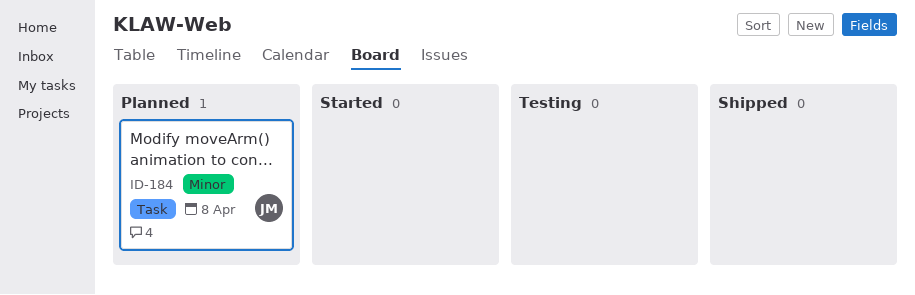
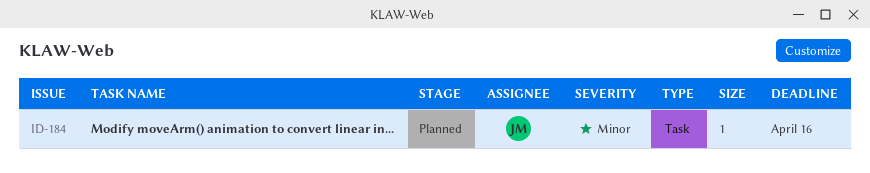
ID-184, due: Apr 8 -> Apr 16

